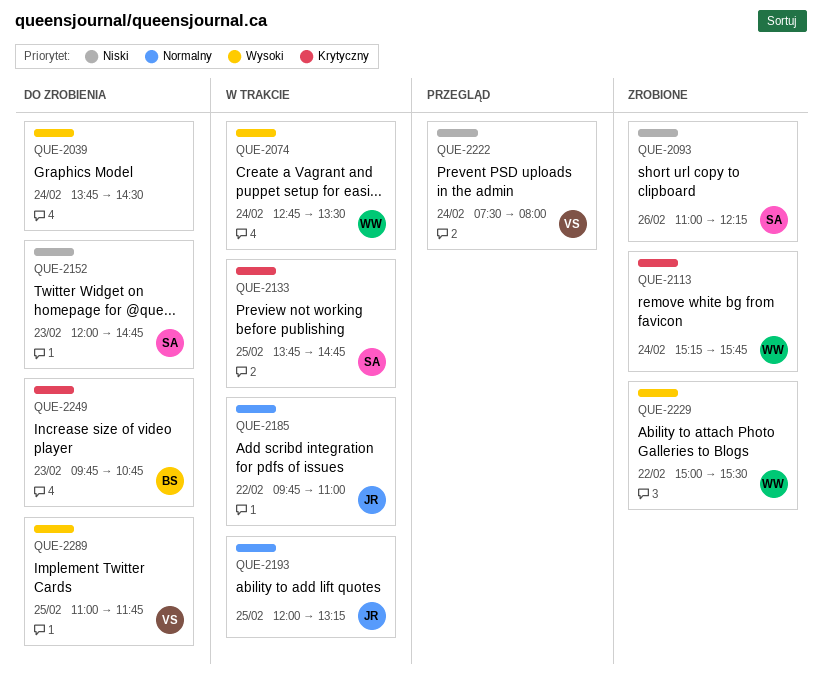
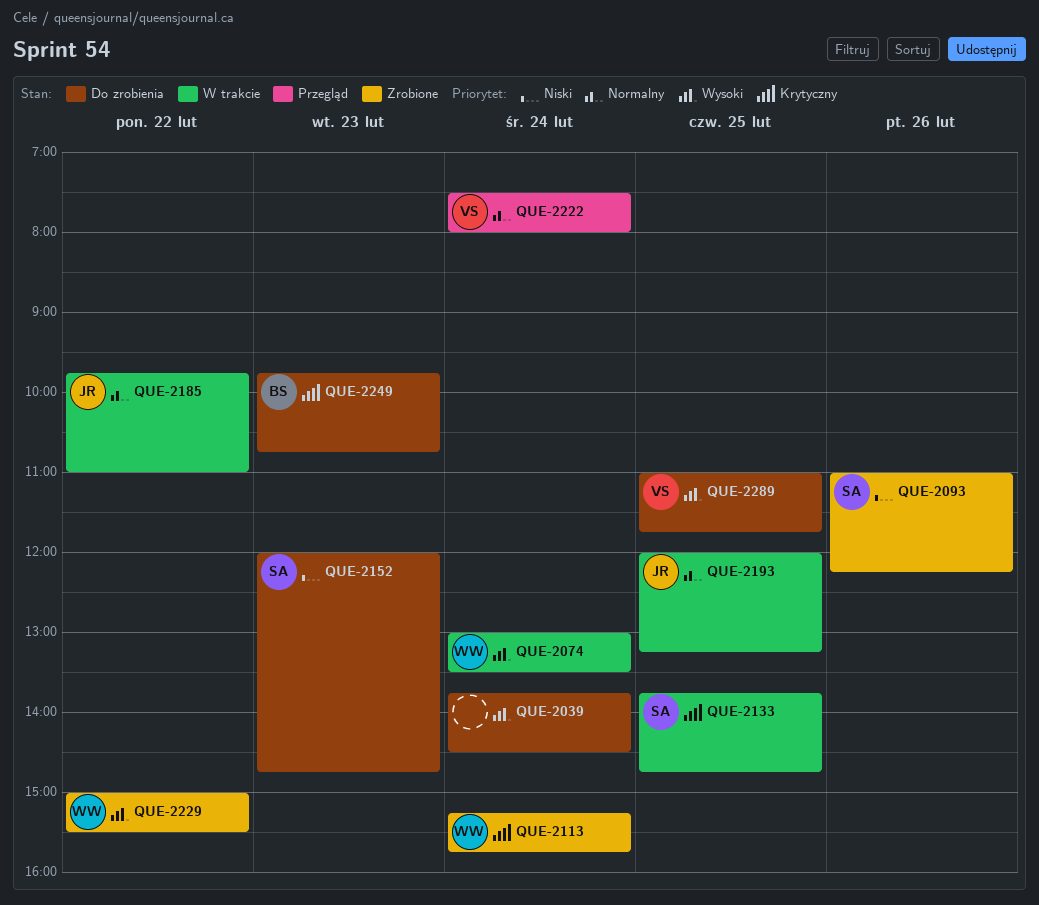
QUE-2074, begins: 12:45 -> 13:00
QUE-2222, priority: Niski -> Normalny

